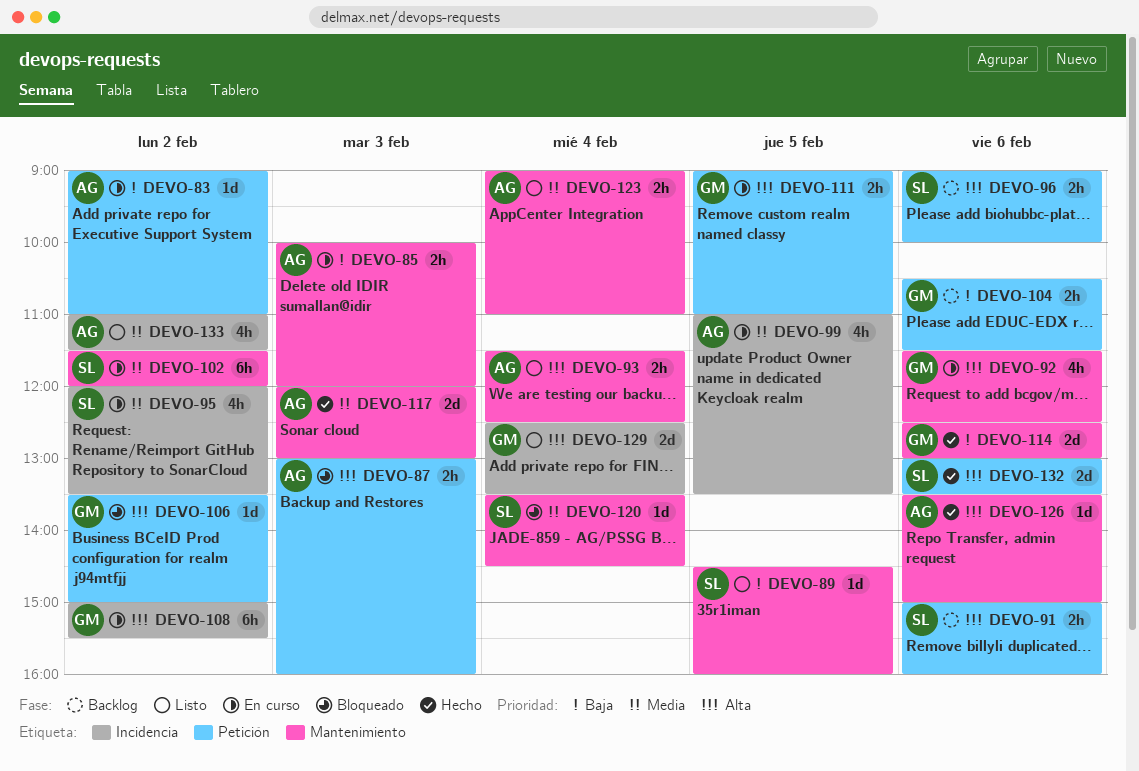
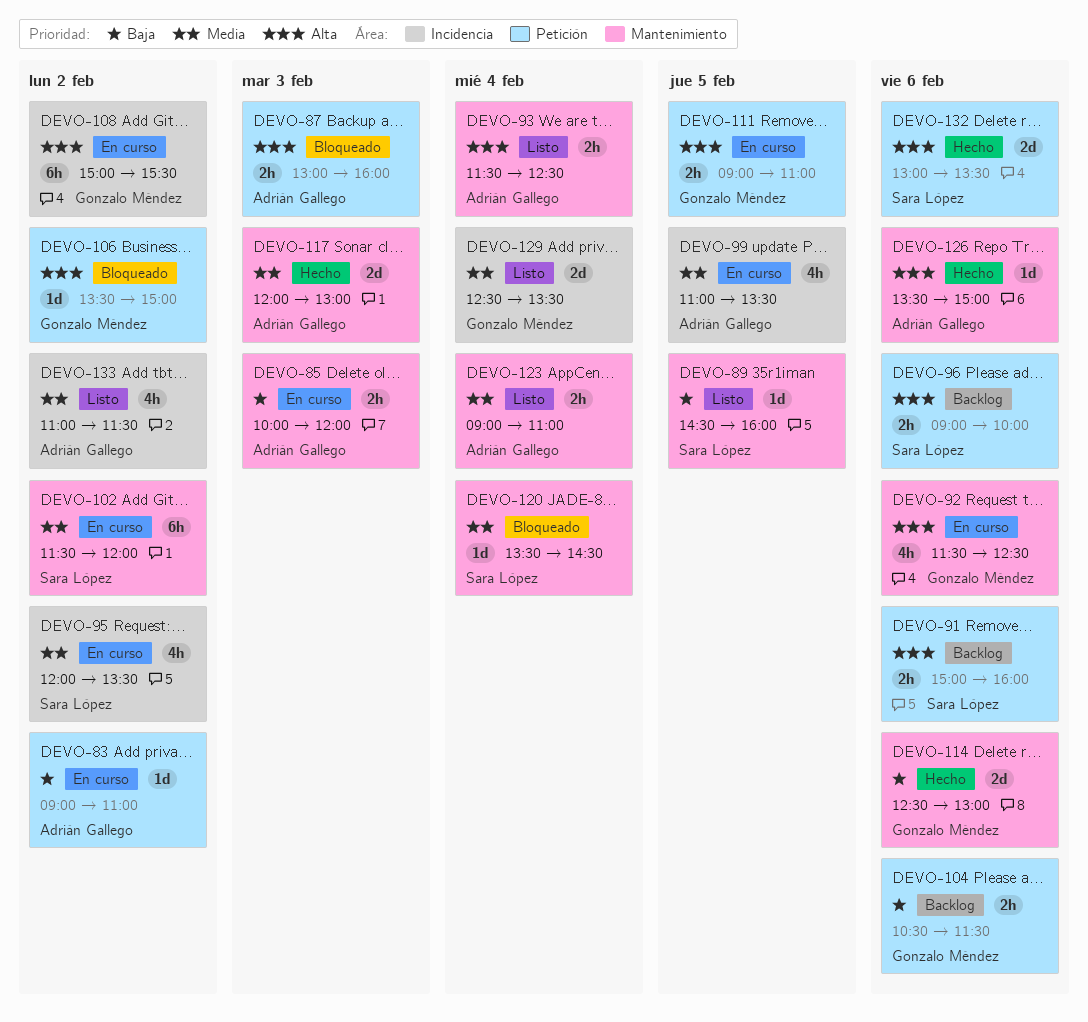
DEVO-129, priority: Alta -> Media

